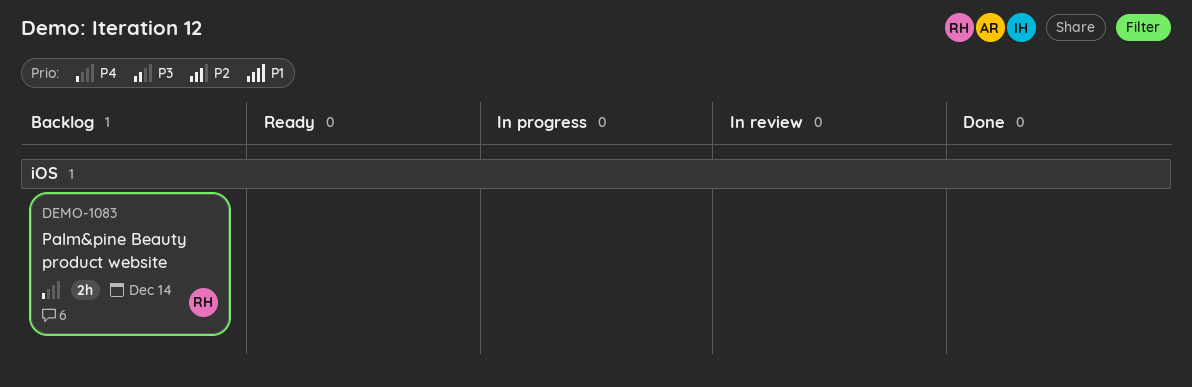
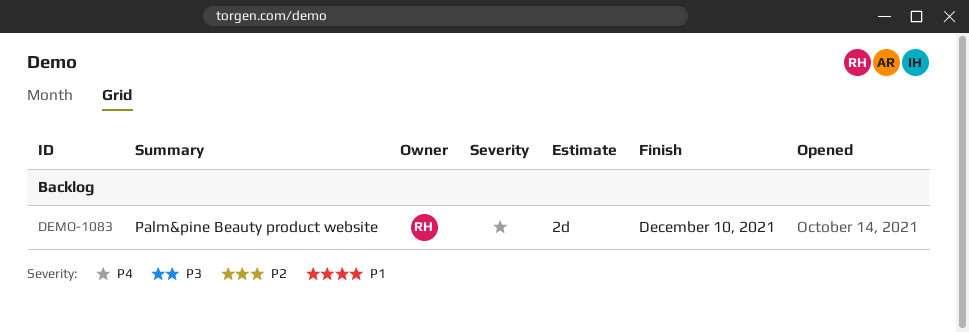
DEMO-1083, estimate: 2h -> 2d
DEMO-1083, due: Dec 14 -> Dec 10

